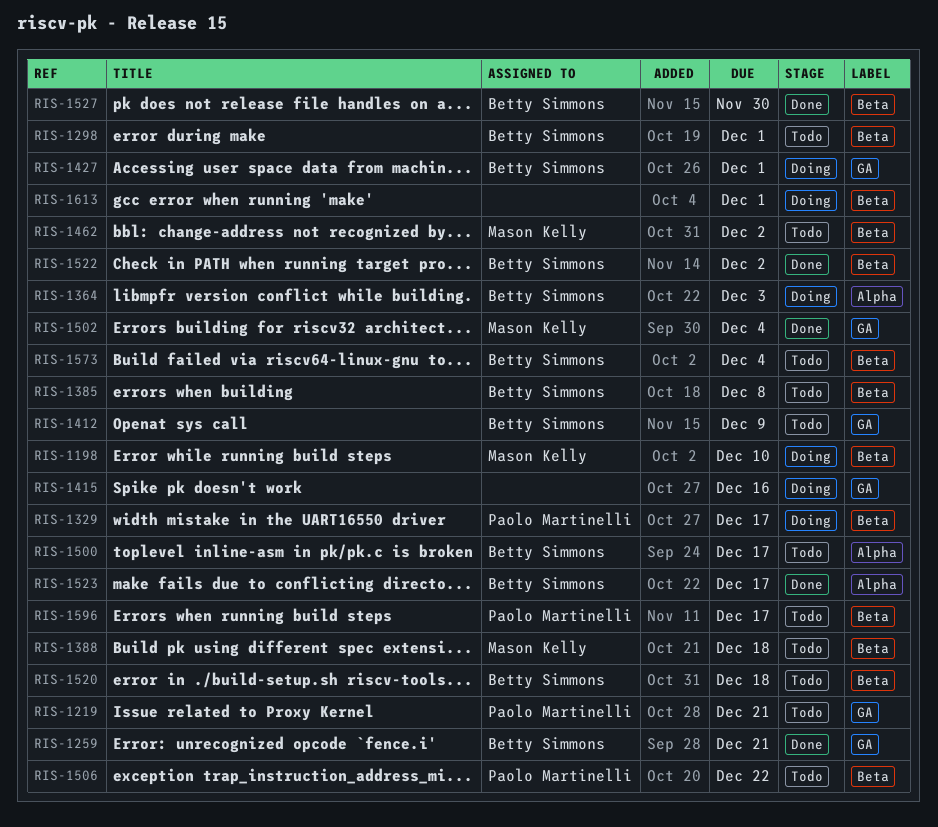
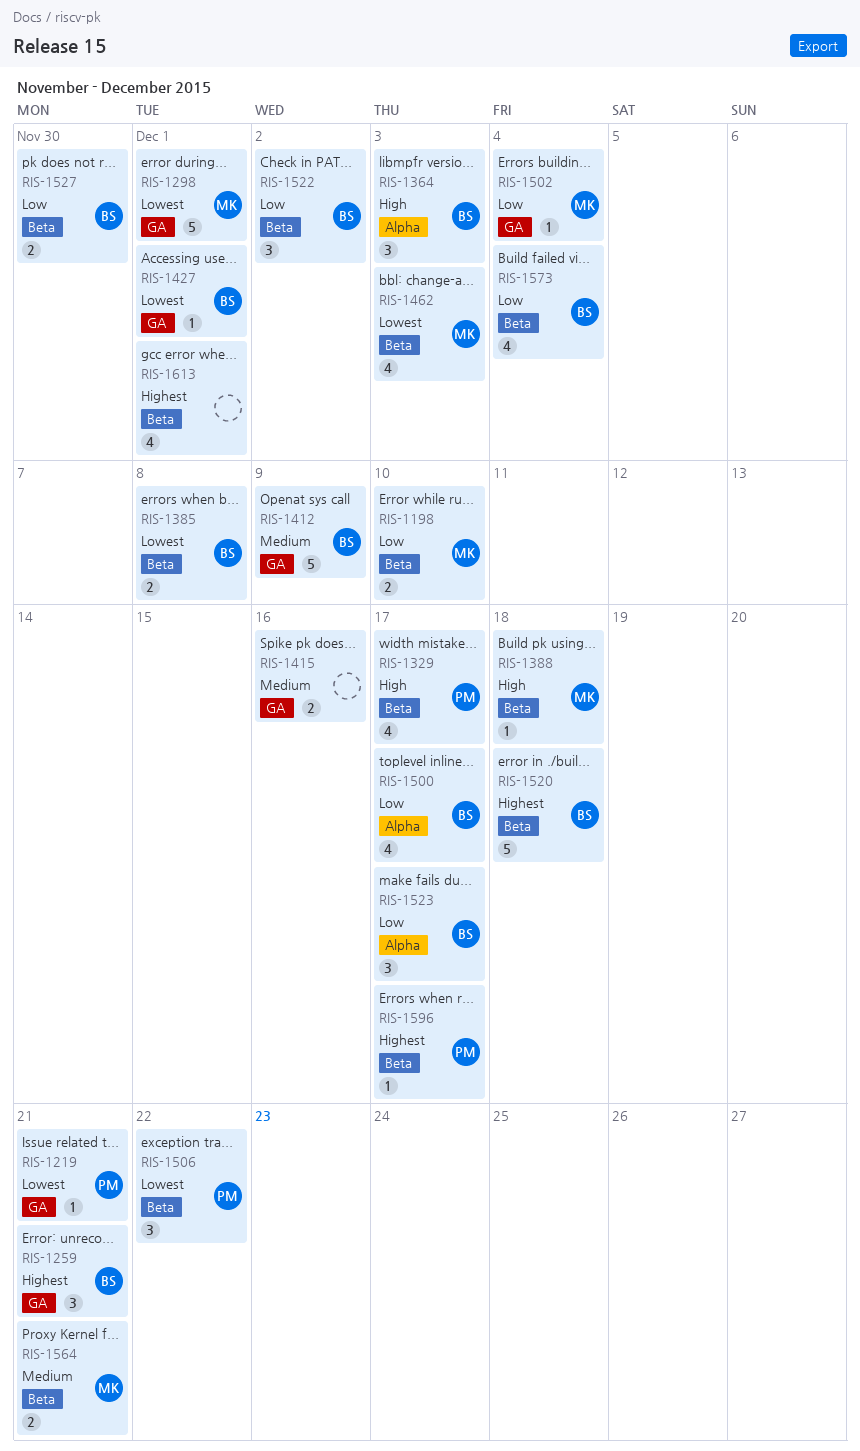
RIS-1298, owner: Betty Simmons -> Mason Kelly
RIS-1298, label: Beta -> GA
RIS-1462, due: Dec 2 -> Dec 3
RIS-1564: none -> present

